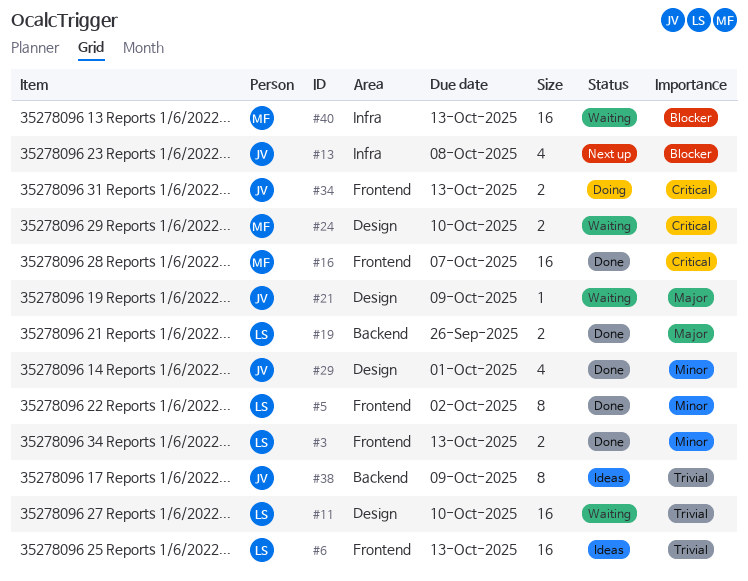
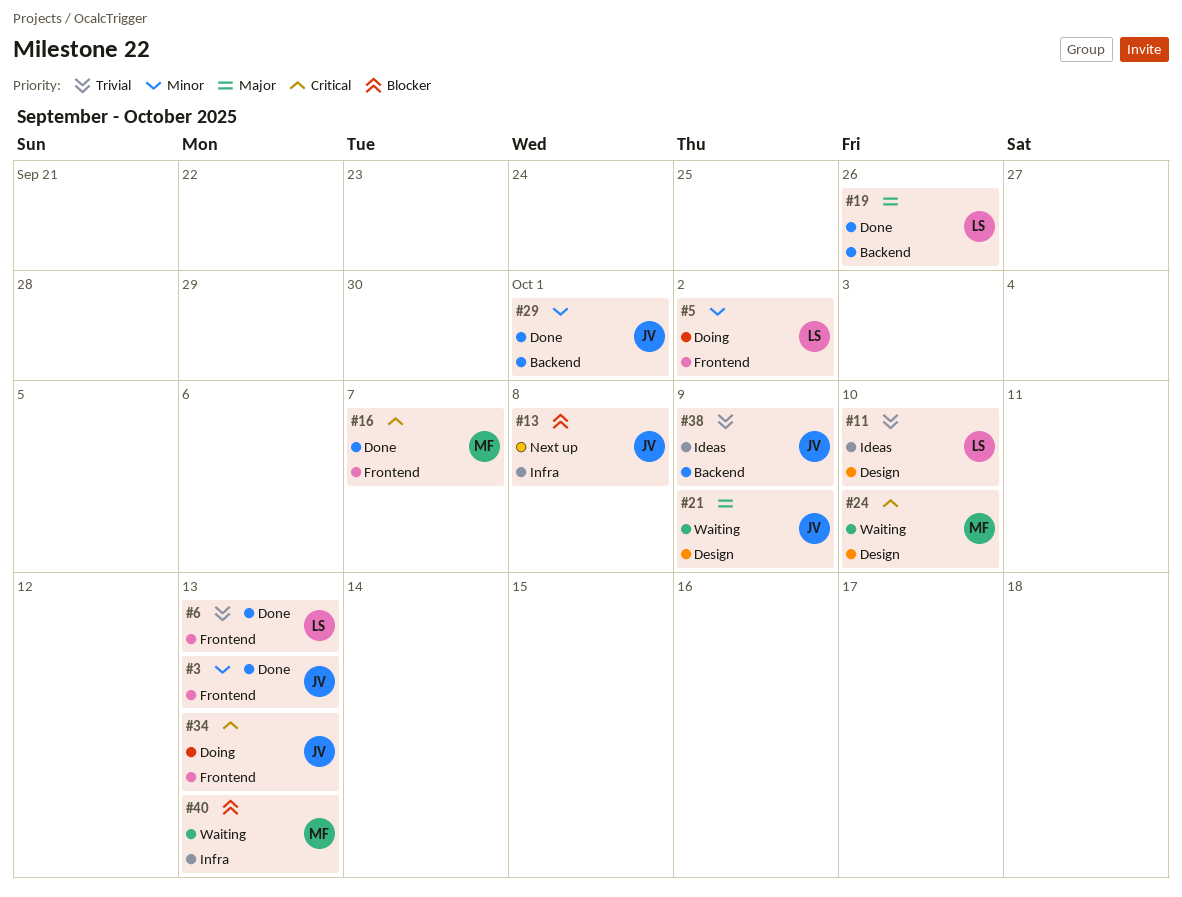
#3, owner: LS -> JV
#5, status: Done -> Doing
#6, status: Ideas -> Done
#11, status: Waiting -> Ideas
#29, label: Design -> Backend

